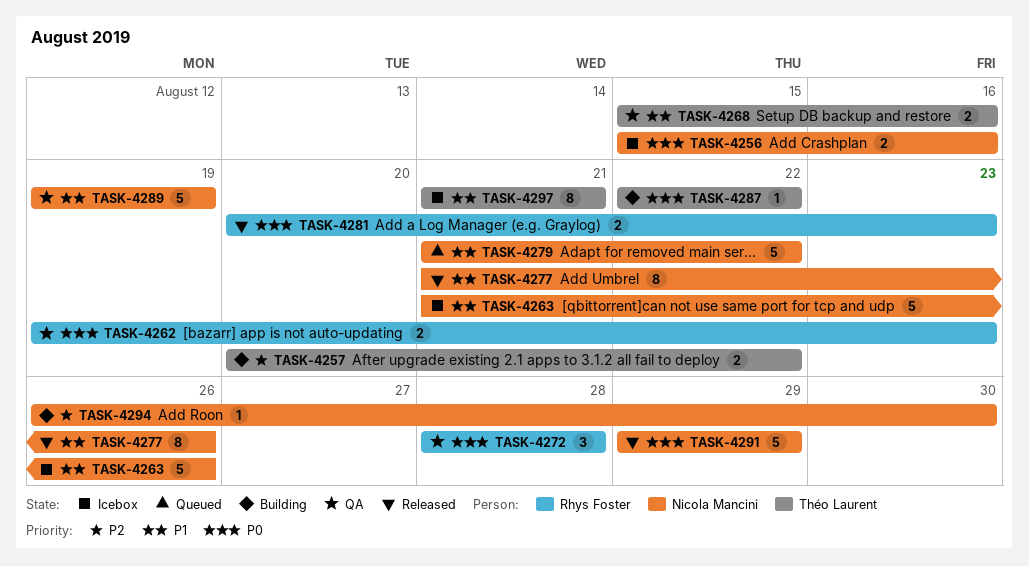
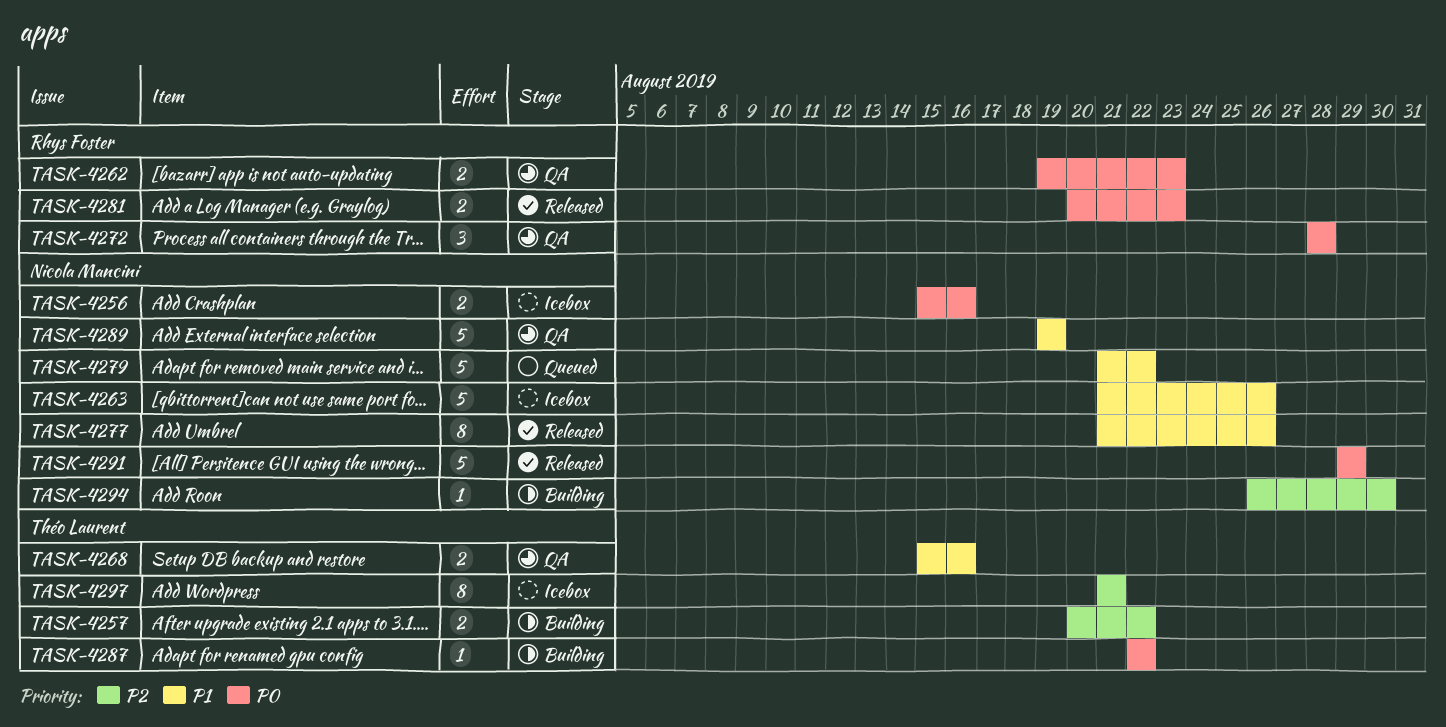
TASK-4297, priority: P1 -> P2

